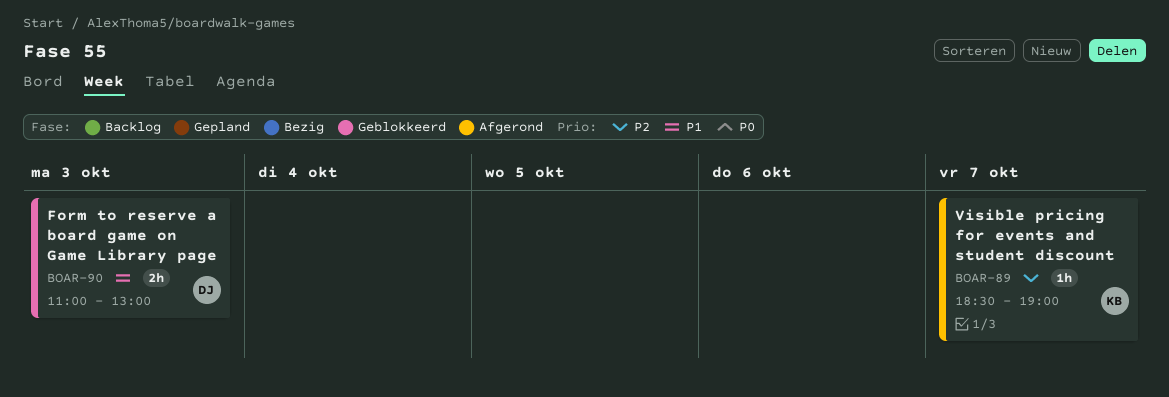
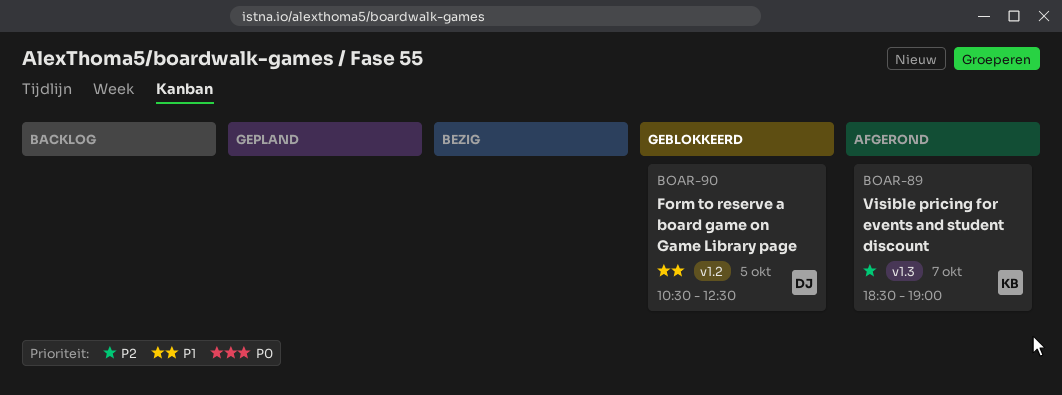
BOAR-90, day: Oct 3 -> Oct 5
BOAR-90, begins: 11:00 -> 10:30
BOAR-90, ends: 13:00 -> 12:30

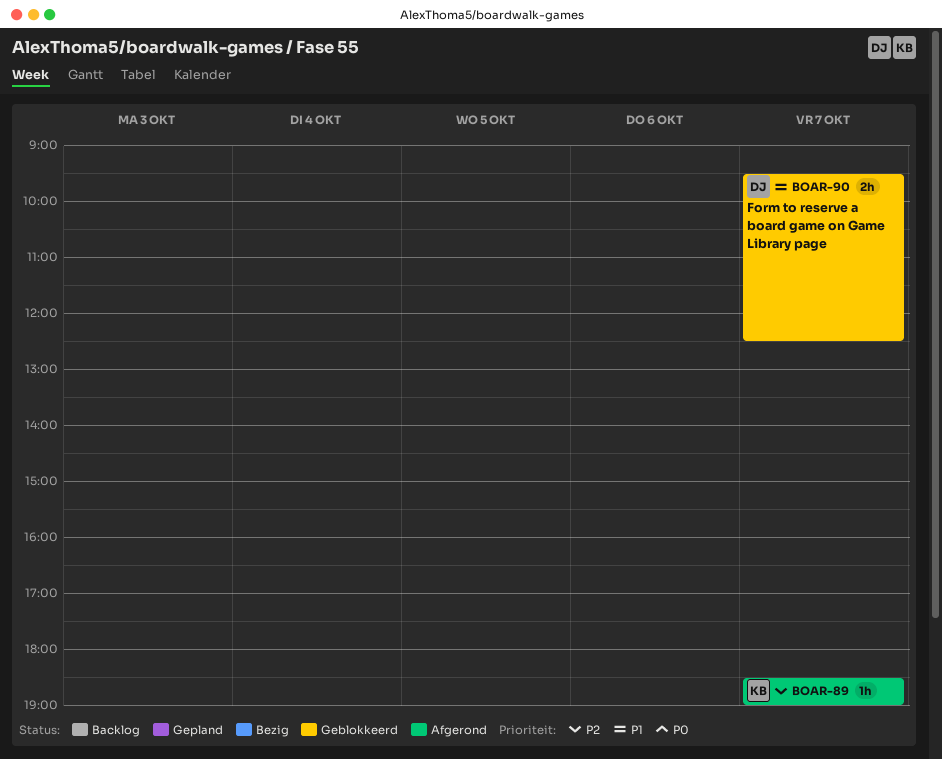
BOAR-90, day: Oct 5 -> Oct 7
BOAR-90, begins: 10:30 -> 09:30

